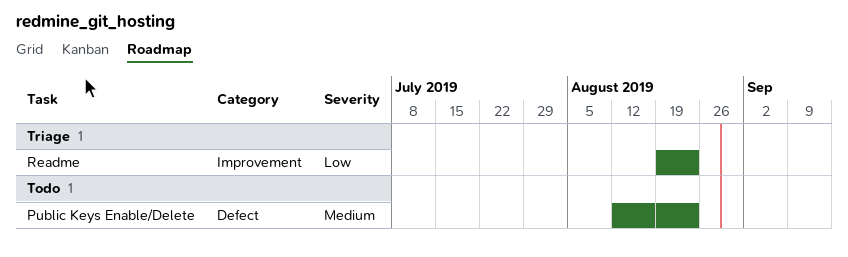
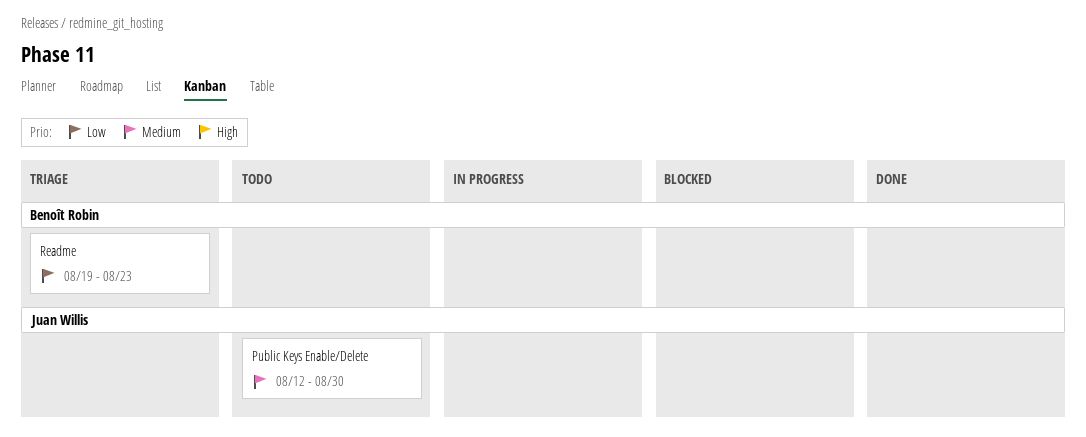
Public Keys Enable/Delete, due: Aug 23 -> Aug 30

